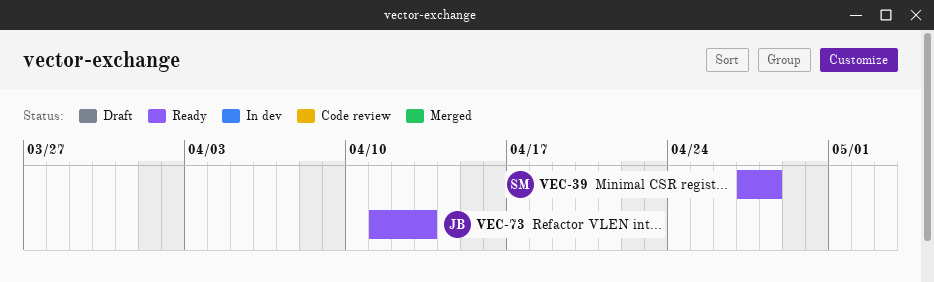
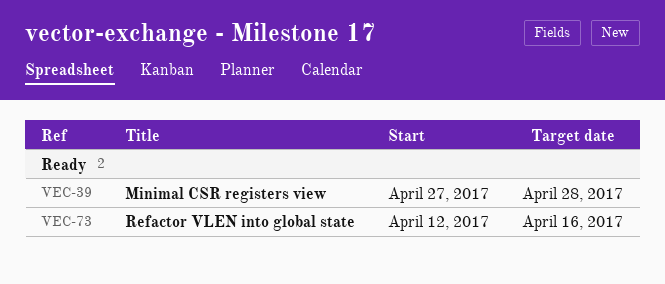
VEC-73, start: Apr 11 -> Apr 12
VEC-73, due: Apr 13 -> Apr 16

